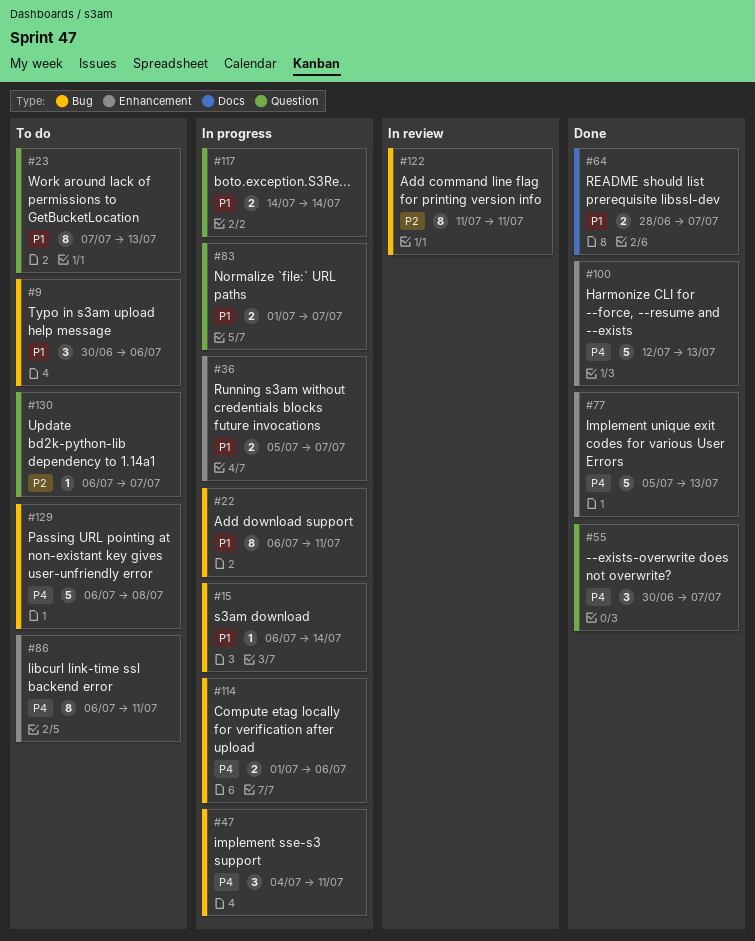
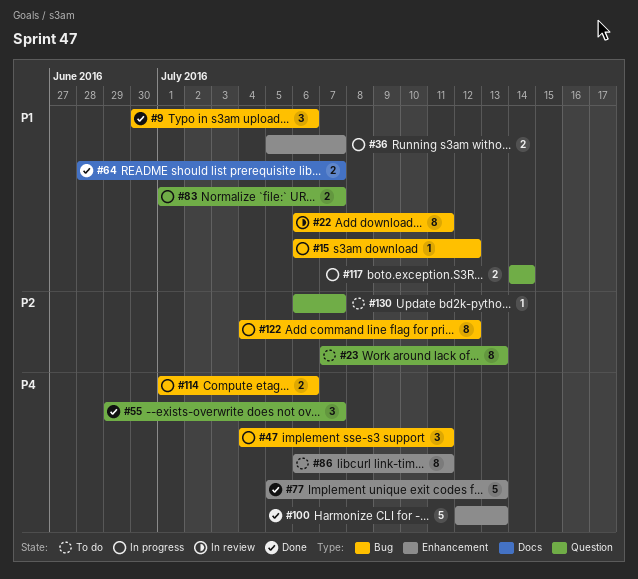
#9, status: To do -> Done
#15, due: Jul 14 -> Jul 12
#22, status: In progress -> In review
#23, priority: P1 -> P2
#55, start: Jun 30 -> Jun 29
#122, status: In review -> In progress
#122, start: Jul 11 -> Jul 4
#122, due: Jul 11 -> Jul 12
#129: present -> none

